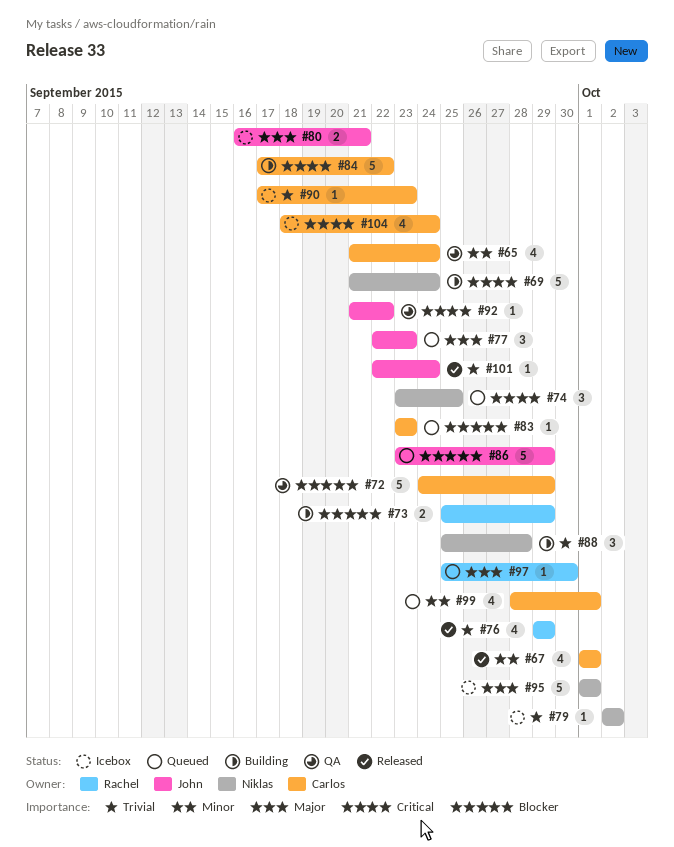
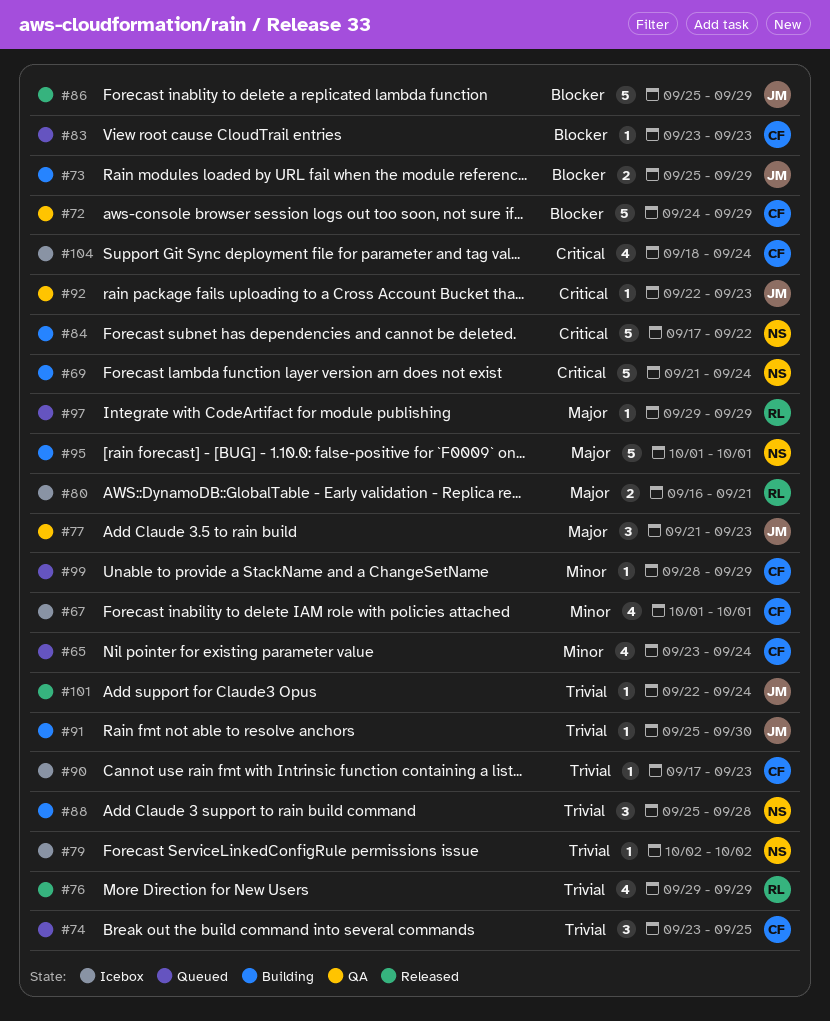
#65, status: QA -> Queued
#65, start: Sep 21 -> Sep 23
#67, status: Released -> Icebox
#73, owner: Rachel -> John
#74, owner: Niklas -> Carlos
#74, priority: Critical -> Trivial
#77, status: Queued -> QA
#77, start: Sep 22 -> Sep 21
#80, owner: John -> Rachel
#84, owner: Carlos -> Niklas
#86, status: Queued -> Released
#86, start: Sep 23 -> Sep 25
#91: none -> present
#92, start: Sep 21 -> Sep 22
#92, due: Sep 22 -> Sep 23
#95, status: Icebox -> Building
#97, start: Sep 25 -> Sep 29
#97, due: Sep 30 -> Sep 29
#99, estimate: 4 -> 1
#99, due: Oct 1 -> Sep 29

